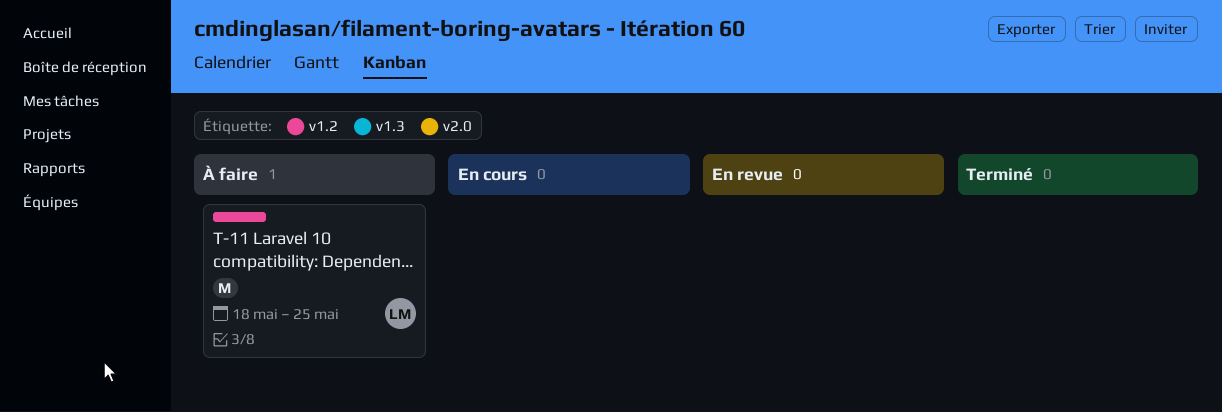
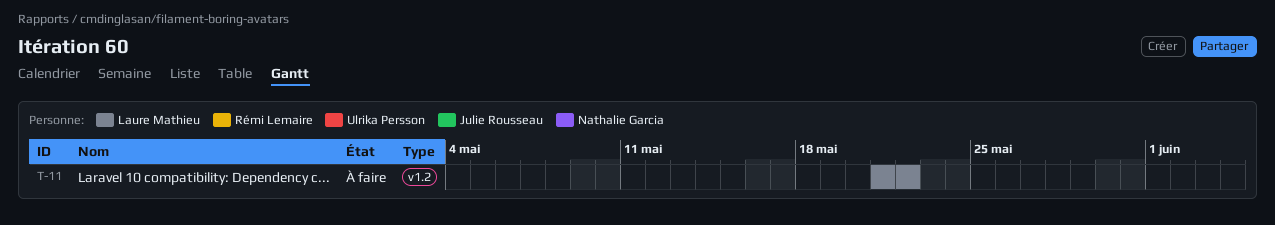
T-11, start: May 18 -> May 21
T-11, due: May 25 -> May 22

